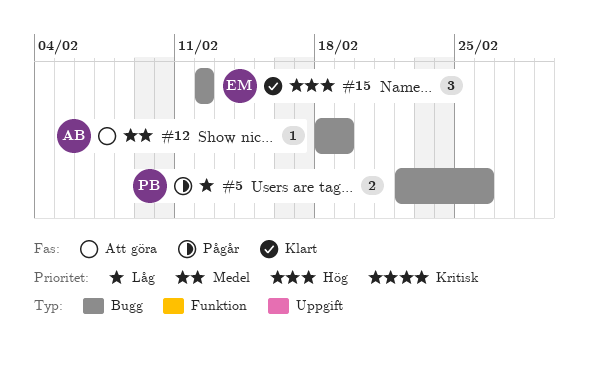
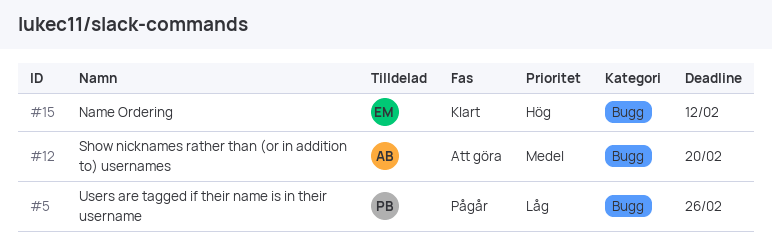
#12, due: Feb 19 -> Feb 20

